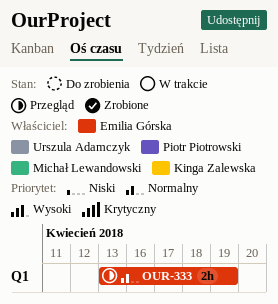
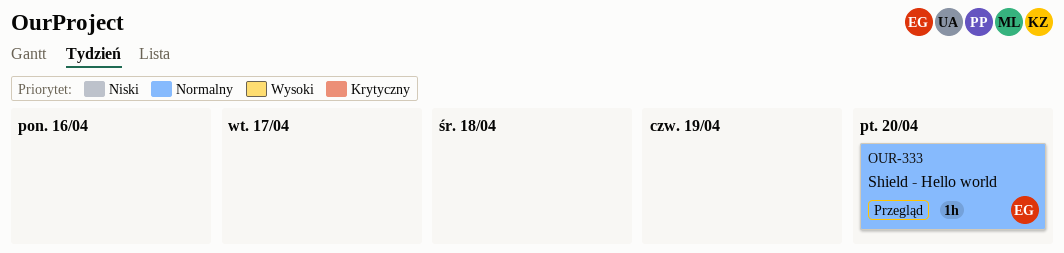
OUR-333, estimate: 2h -> 1h
OUR-333, due: Apr 19 -> Apr 20

